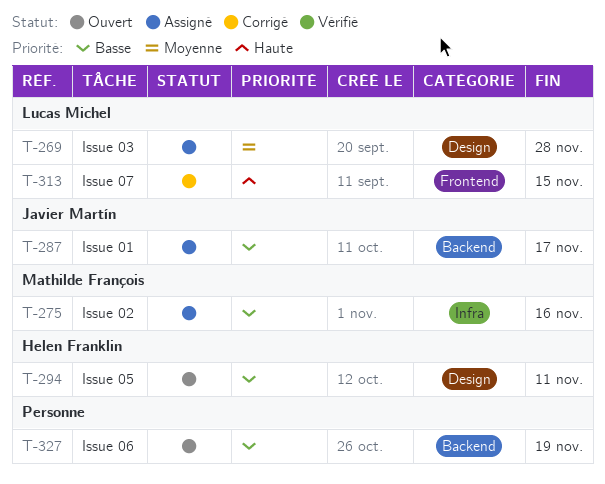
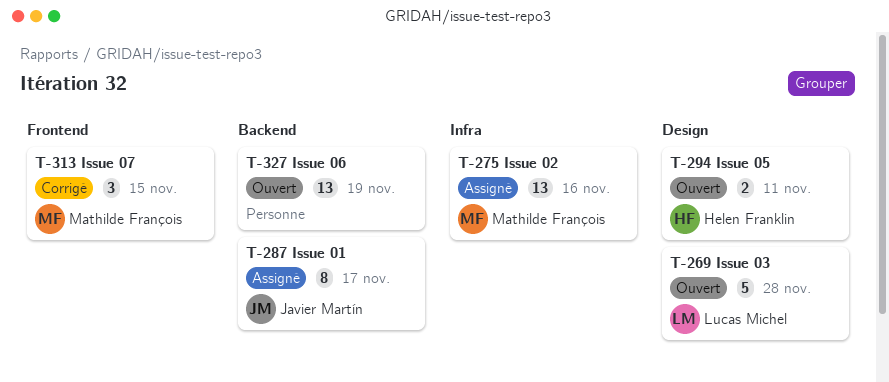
T-269, status: Assigné -> Ouvert
T-313, owner: Lucas Michel -> Mathilde François

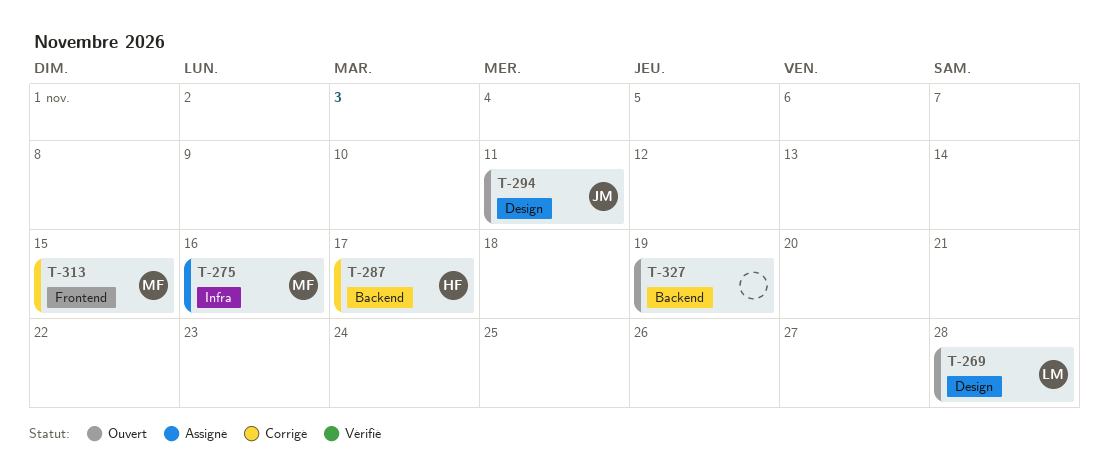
T-287, status: Assigné -> Corrigé
T-287, owner: Javier Martín -> Helen Franklin
T-294, owner: Helen Franklin -> Javier Martín

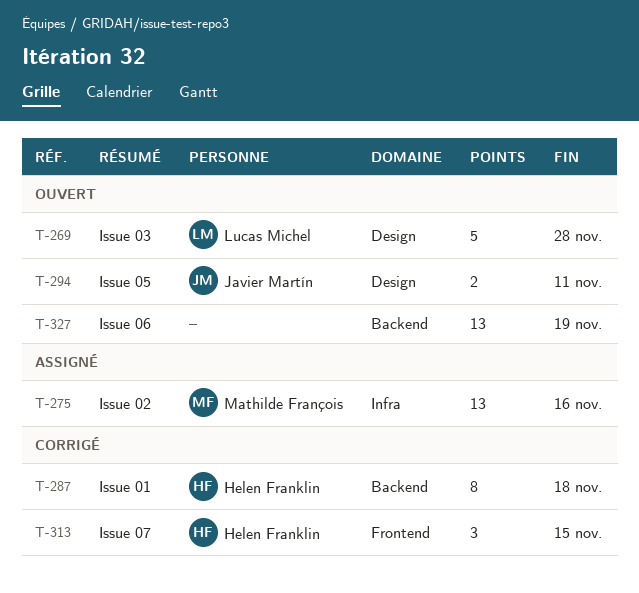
T-287, due: Nov 17 -> Nov 18
T-313, owner: Mathilde François -> Helen Franklin

